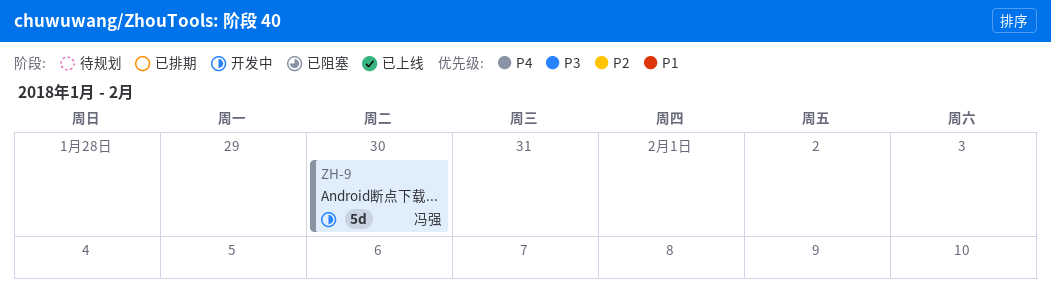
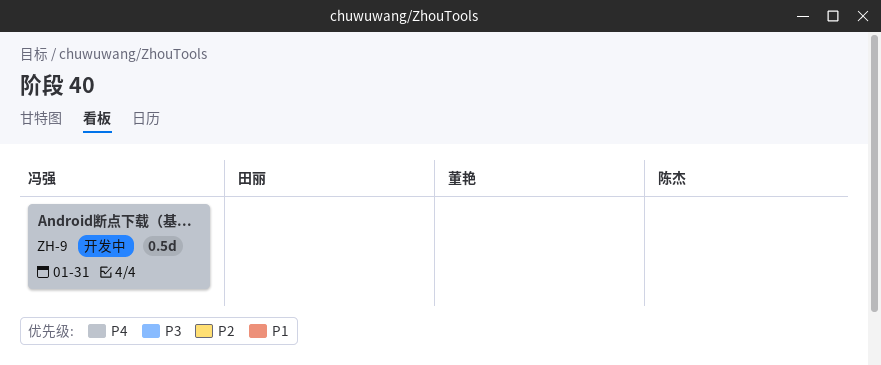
ZH-9, estimate: 5d -> 0.5d
ZH-9, due: Jan 30 -> Jan 31

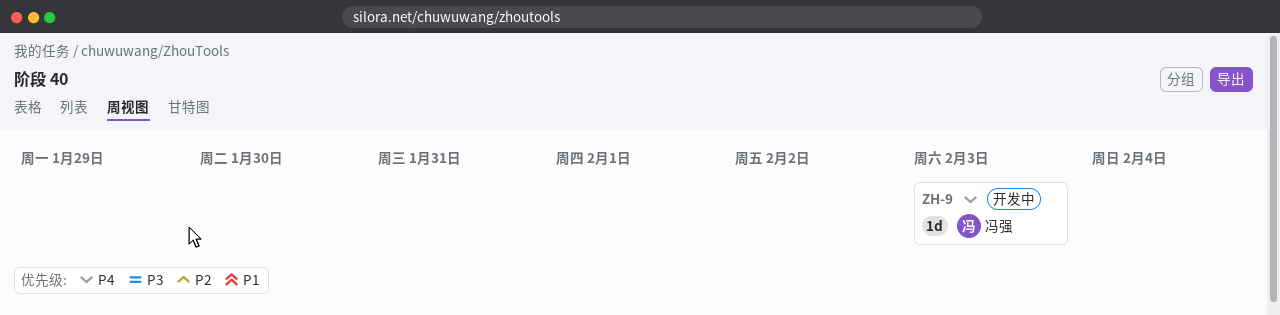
ZH-9, estimate: 0.5d -> 1d
ZH-9, due: Jan 31 -> Feb 3

